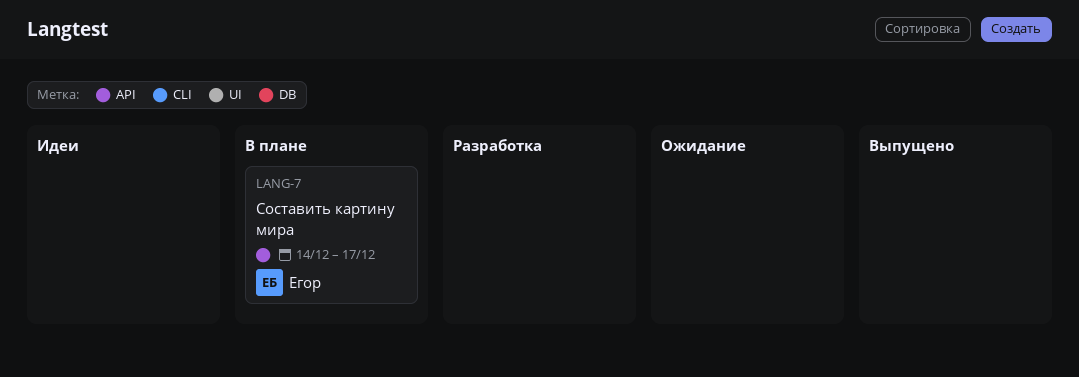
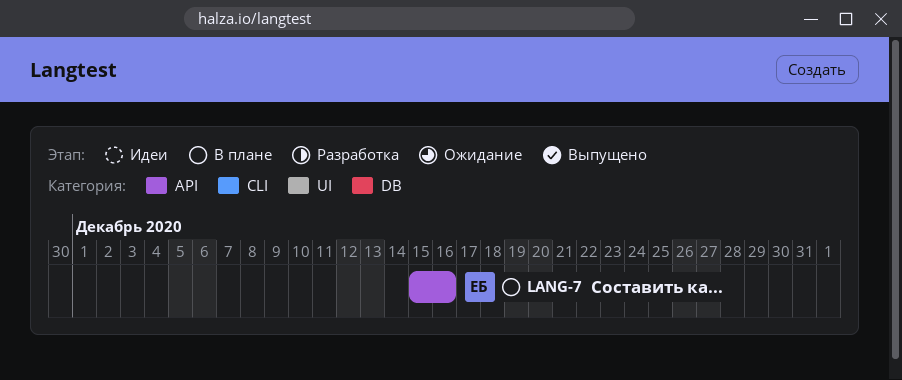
LANG-7, start: Dec 14 -> Dec 15
LANG-7, due: Dec 17 -> Dec 16

